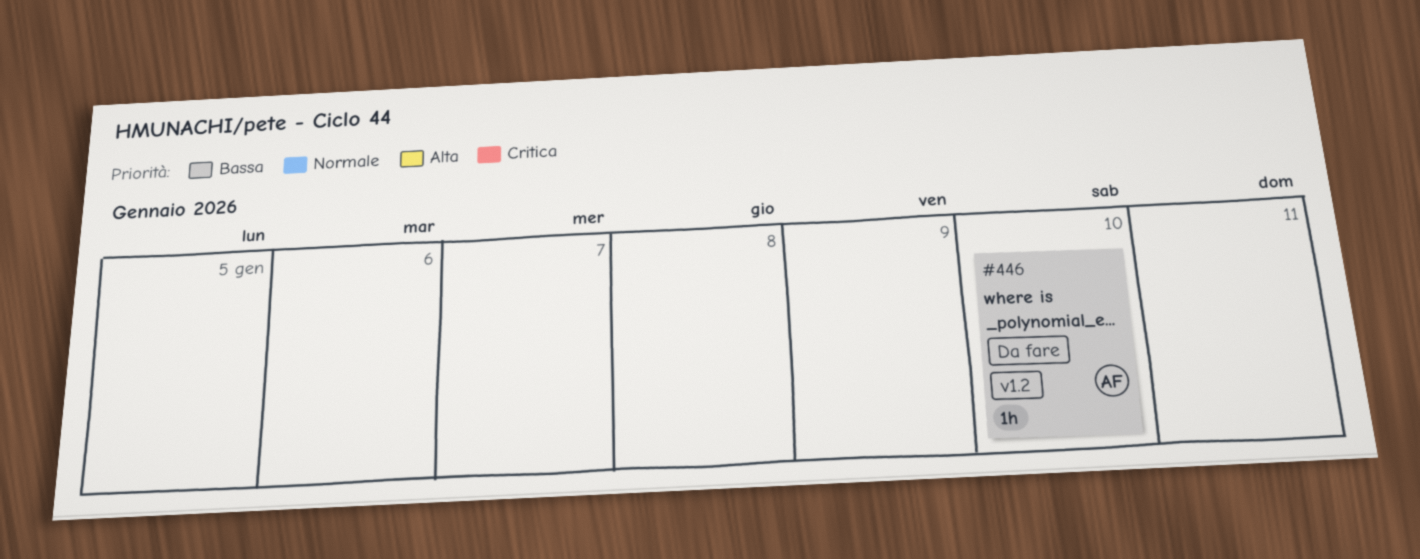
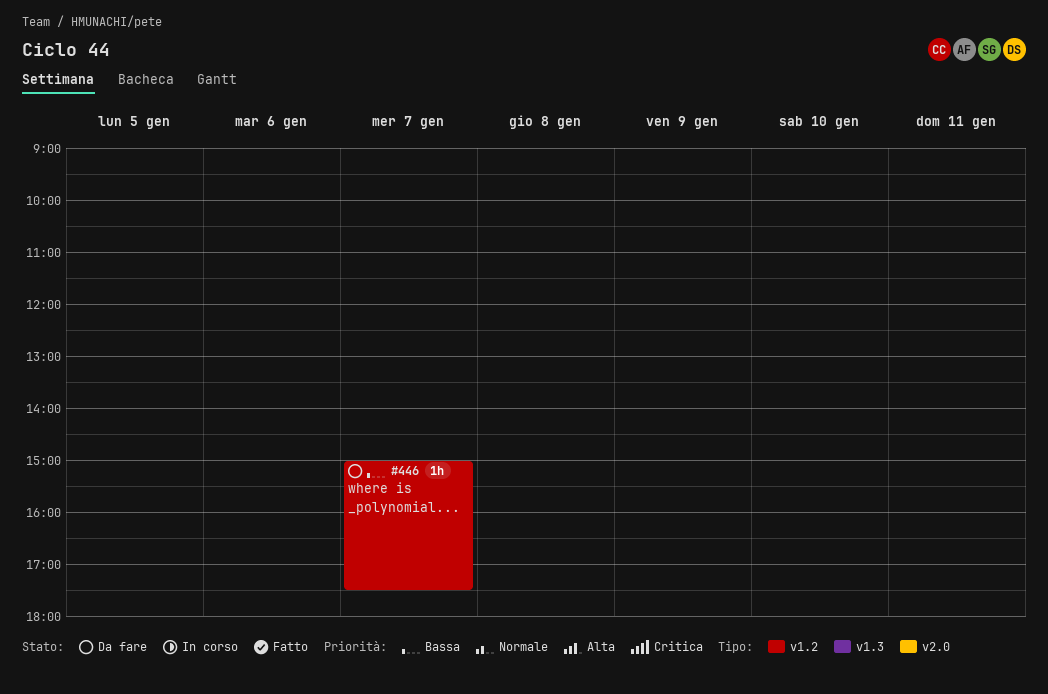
#446, day: Jan 10 -> Jan 7

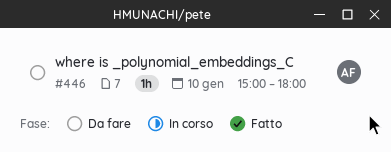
#446, day: Jan 7 -> Jan 10
#446, ends: 17:30 -> 18:00

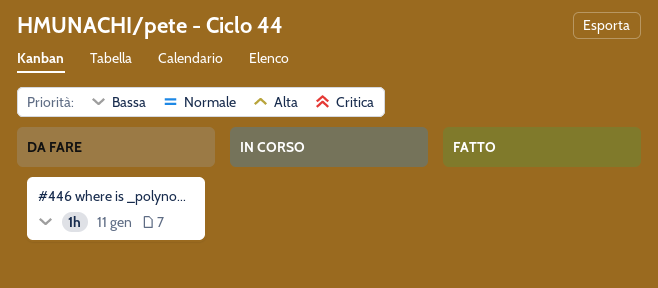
#446, day: Jan 10 -> Jan 11

